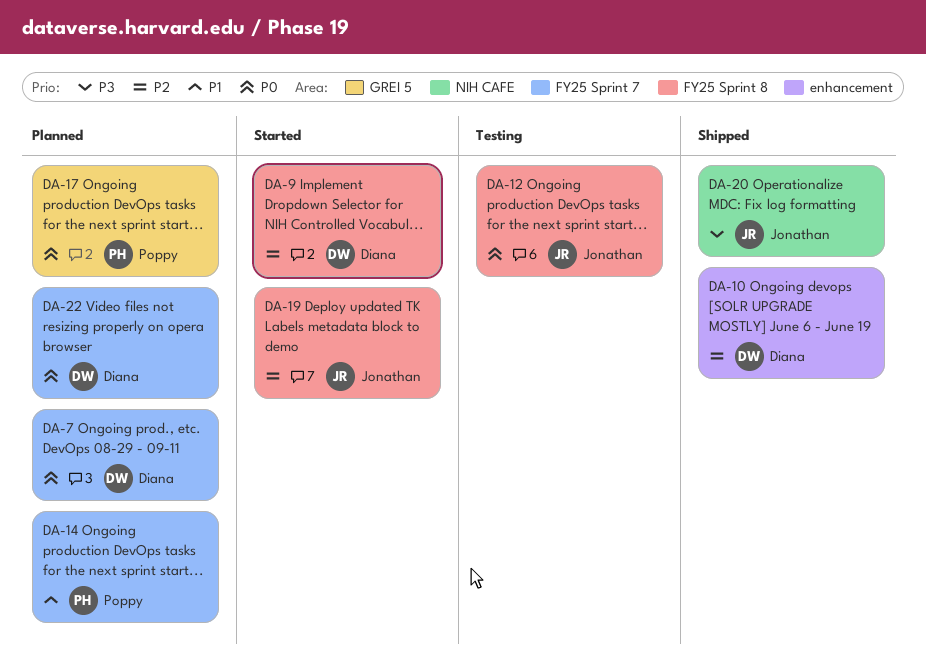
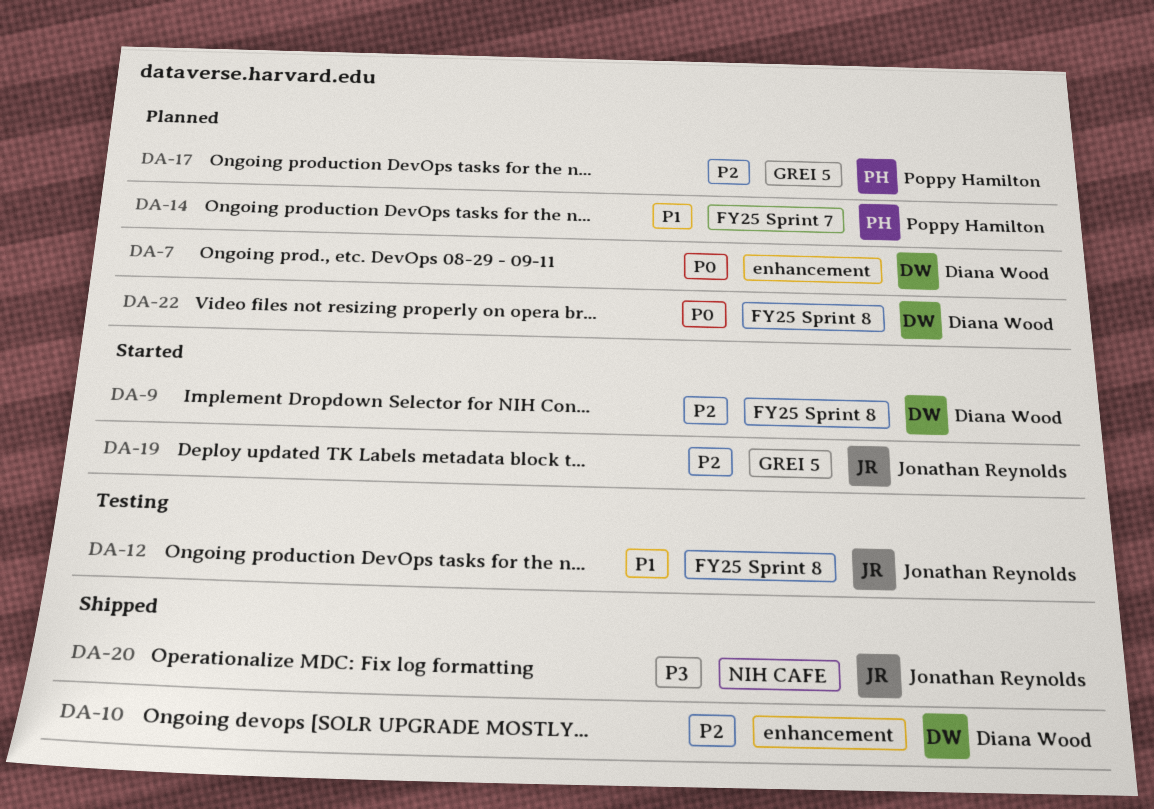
DA-7, label: FY25 Sprint 7 -> enhancement
DA-12, priority: P0 -> P1
DA-17, priority: P0 -> P2
DA-19, label: FY25 Sprint 8 -> GREI 5
DA-22, label: FY25 Sprint 7 -> FY25 Sprint 8

